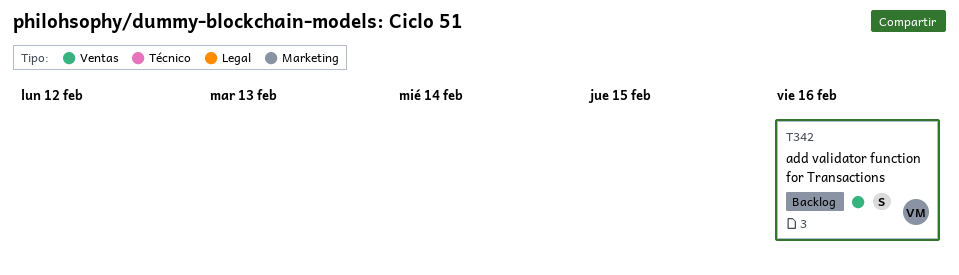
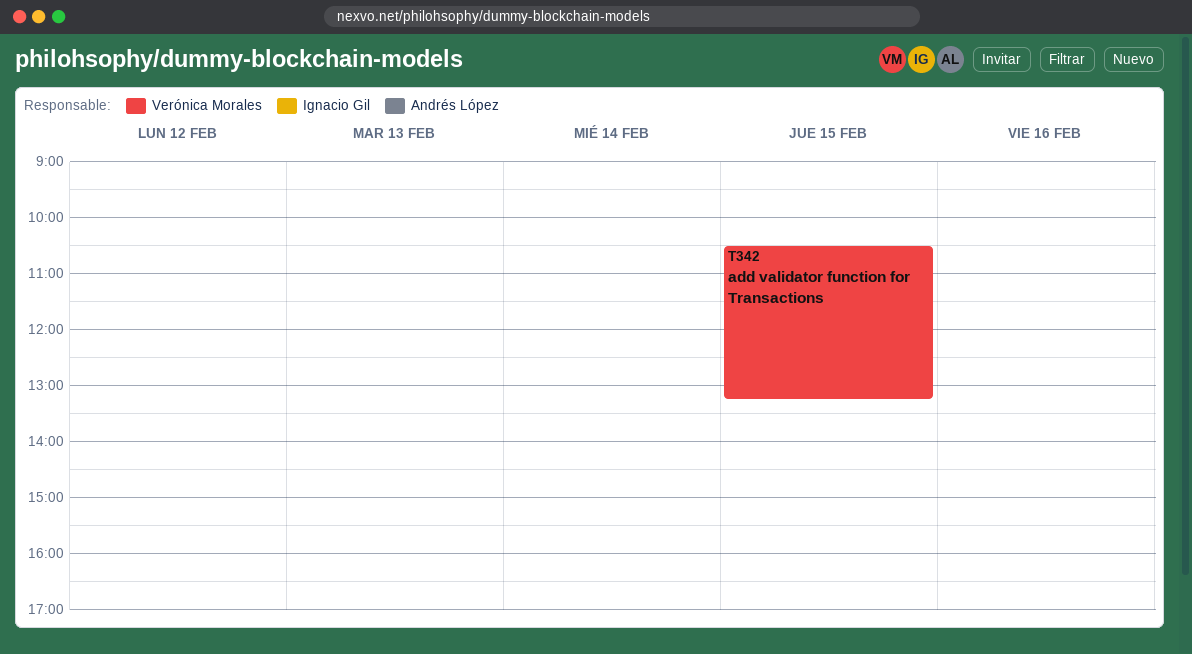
T342, day: Feb 16 -> Feb 15

